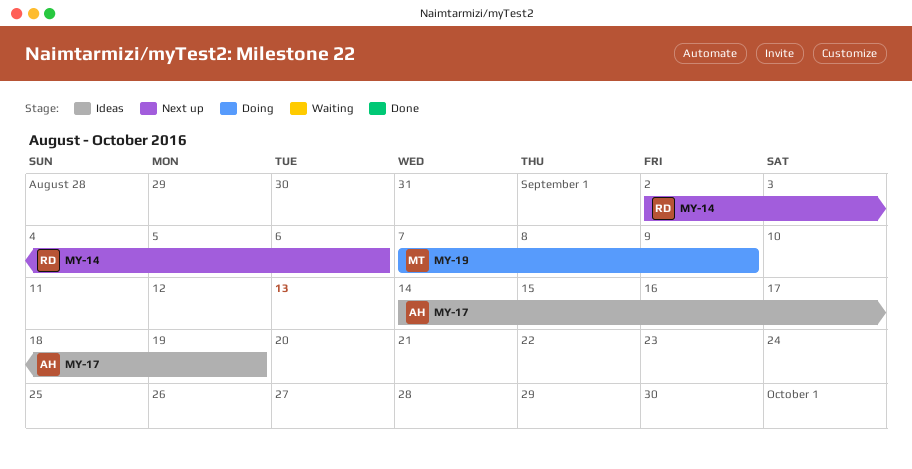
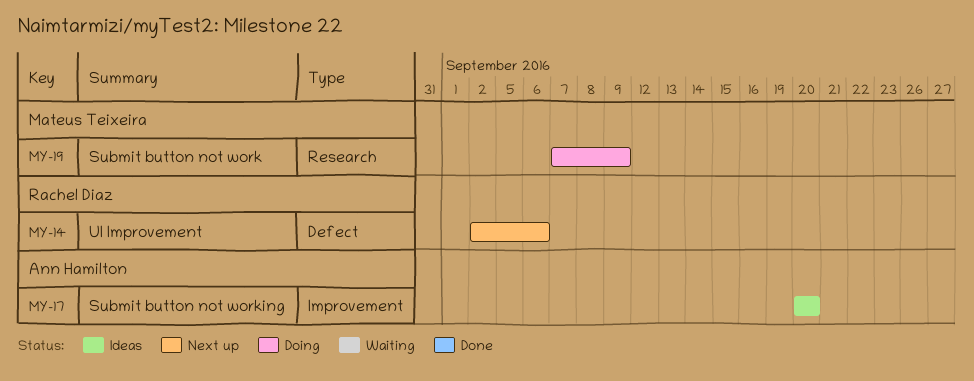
MY-17, start: Sep 14 -> Sep 20
MY-17, due: Sep 19 -> Sep 20

